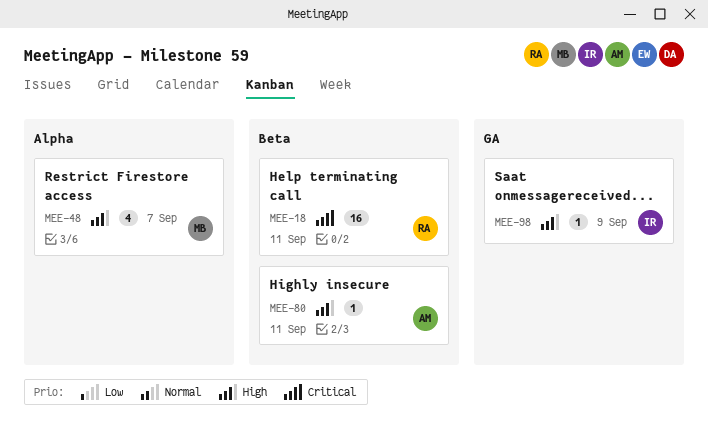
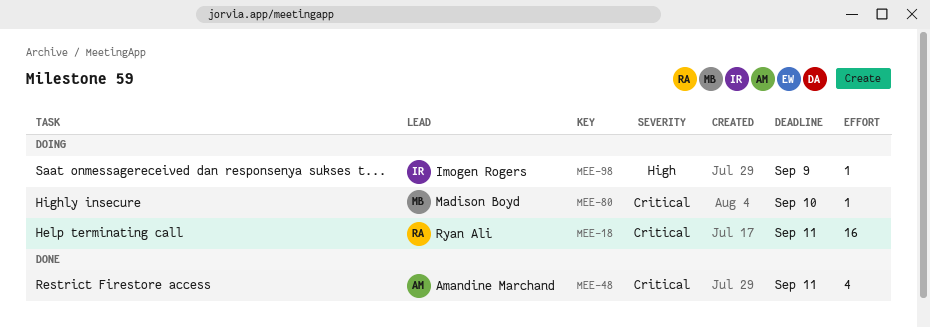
MEE-48, owner: Madison Boyd -> Amandine Marchand
MEE-48, priority: High -> Critical
MEE-48, due: Sep 7 -> Sep 11
MEE-80, owner: Amandine Marchand -> Madison Boyd
MEE-80, priority: High -> Critical
MEE-80, due: Sep 11 -> Sep 10

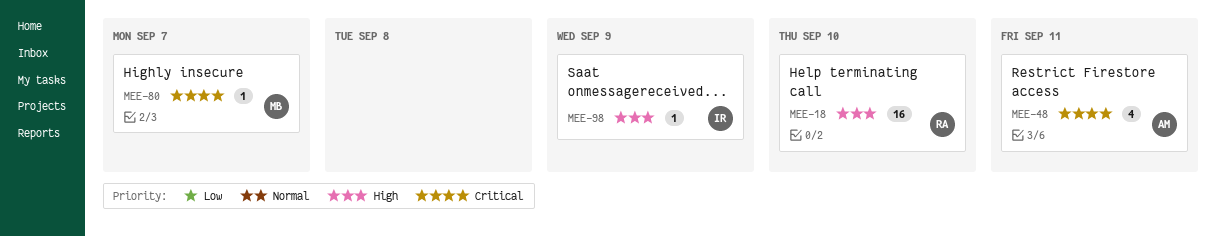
MEE-18, priority: Critical -> High
MEE-18, due: Sep 11 -> Sep 10
MEE-80, due: Sep 10 -> Sep 7

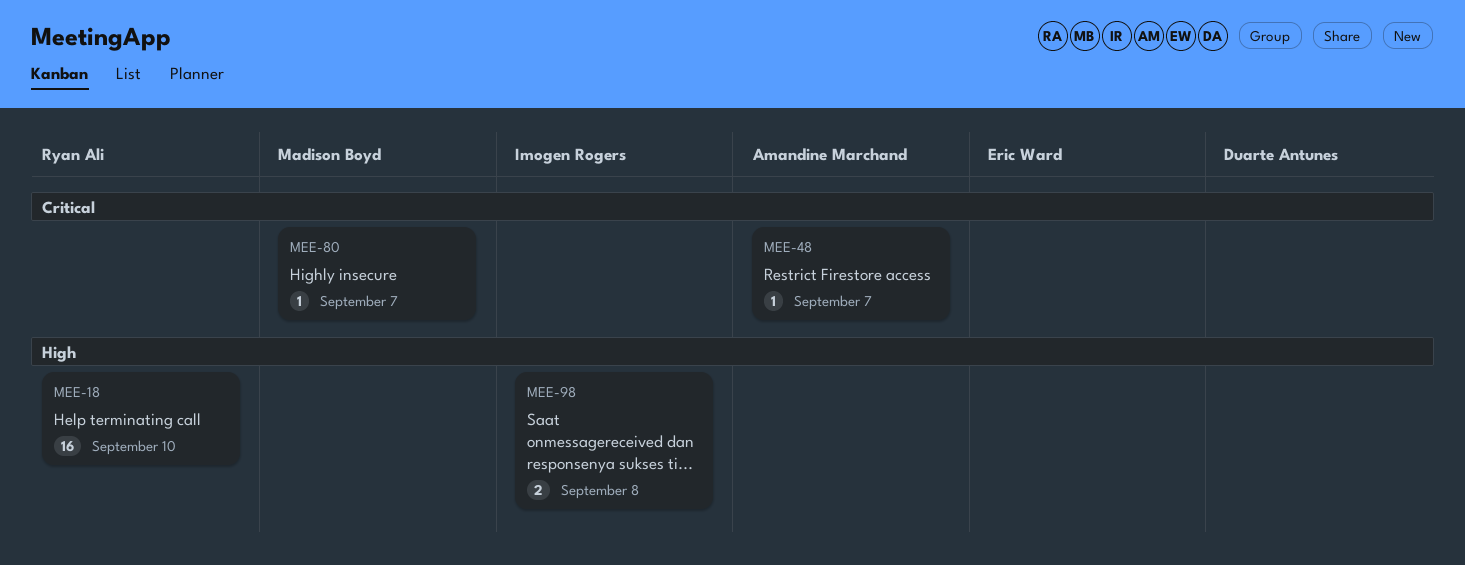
MEE-48, estimate: 4 -> 1
MEE-48, due: Sep 11 -> Sep 7
MEE-98, estimate: 1 -> 2
MEE-98, due: Sep 9 -> Sep 8

